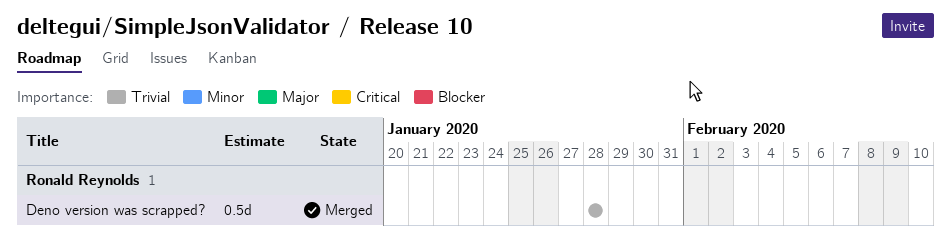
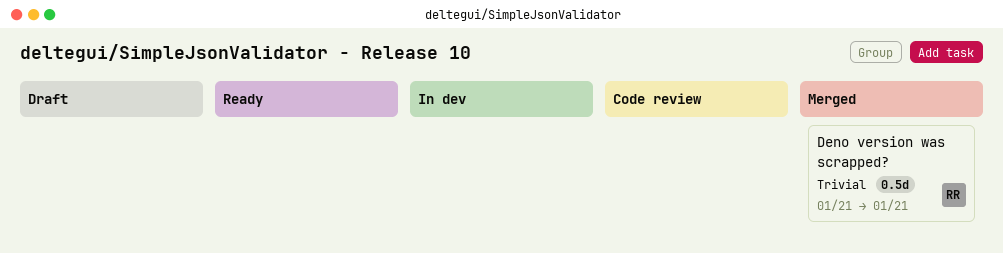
Deno version was scrapped?, start: Jan 28 -> Jan 21
Deno version was scrapped?, due: Jan 28 -> Jan 21

